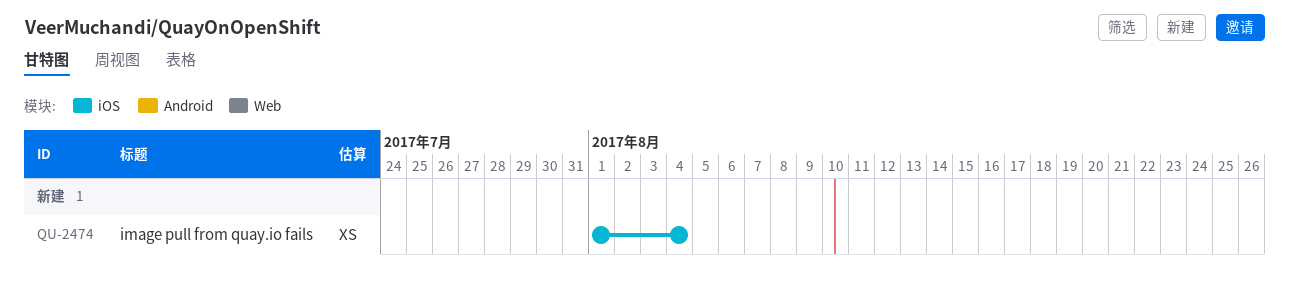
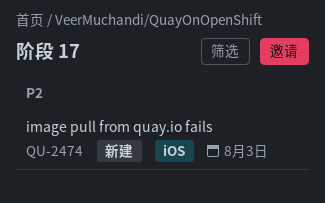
QU-2474, due: Aug 4 -> Aug 3

